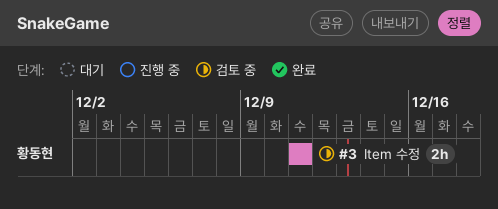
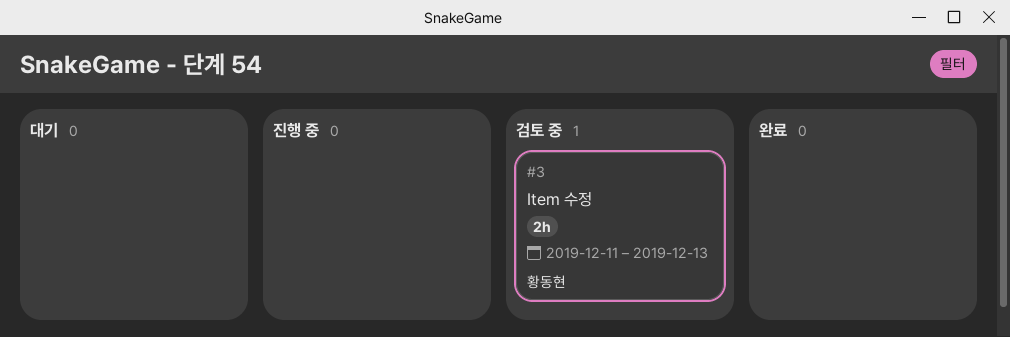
#3, due: Dec 11 -> Dec 13

